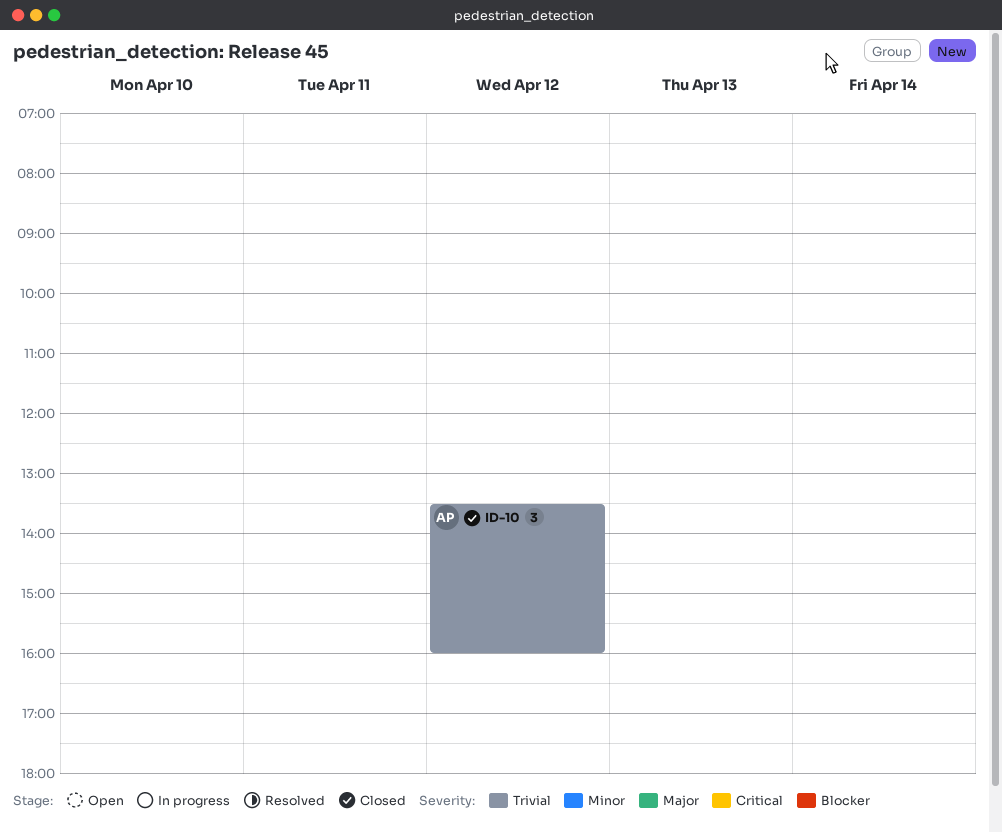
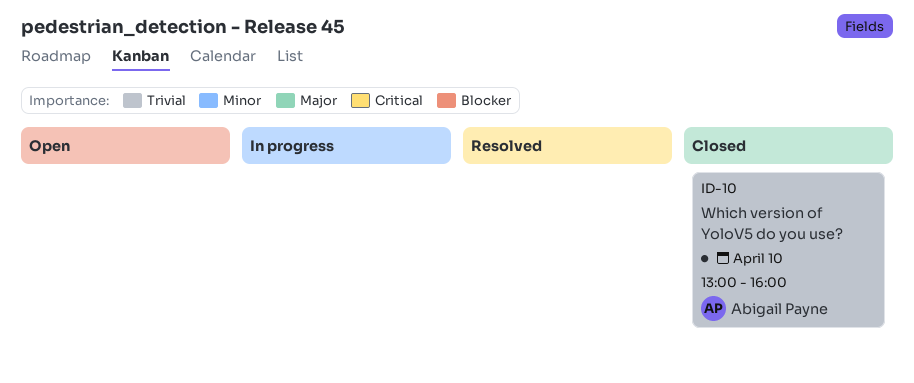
ID-10, estimate: 3 -> 1
ID-10, day: Apr 12 -> Apr 10
ID-10, begins: 13:30 -> 13:00

